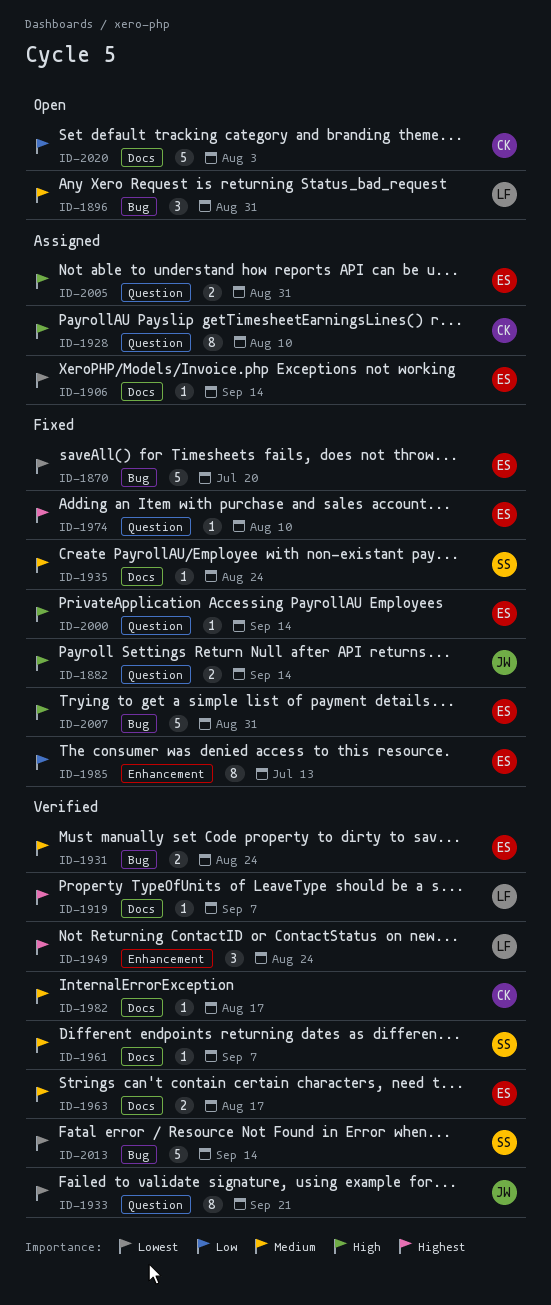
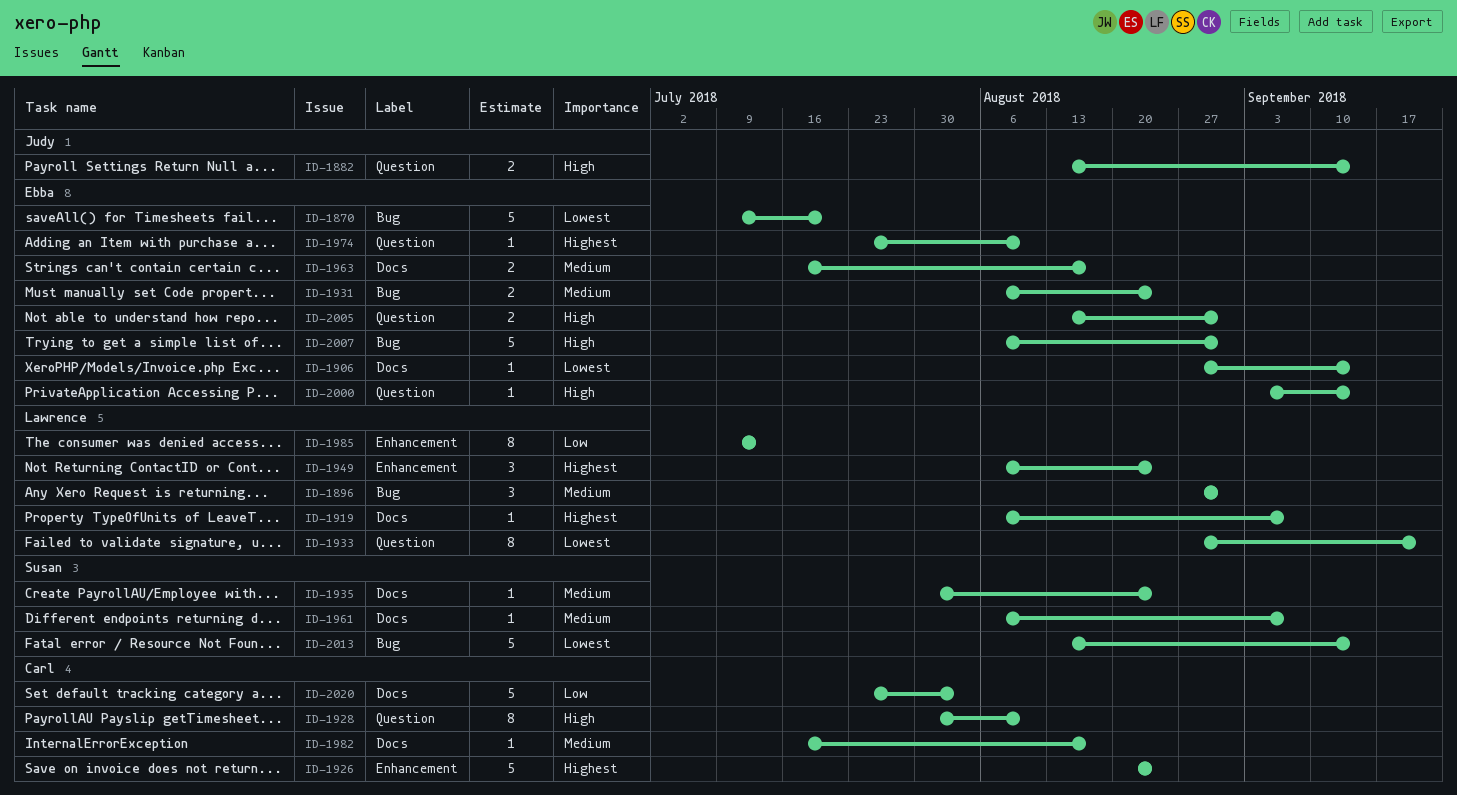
ID-1926: none -> present
ID-1933, owner: Judy -> Lawrence
ID-1985, owner: Ebba -> Lawrence

